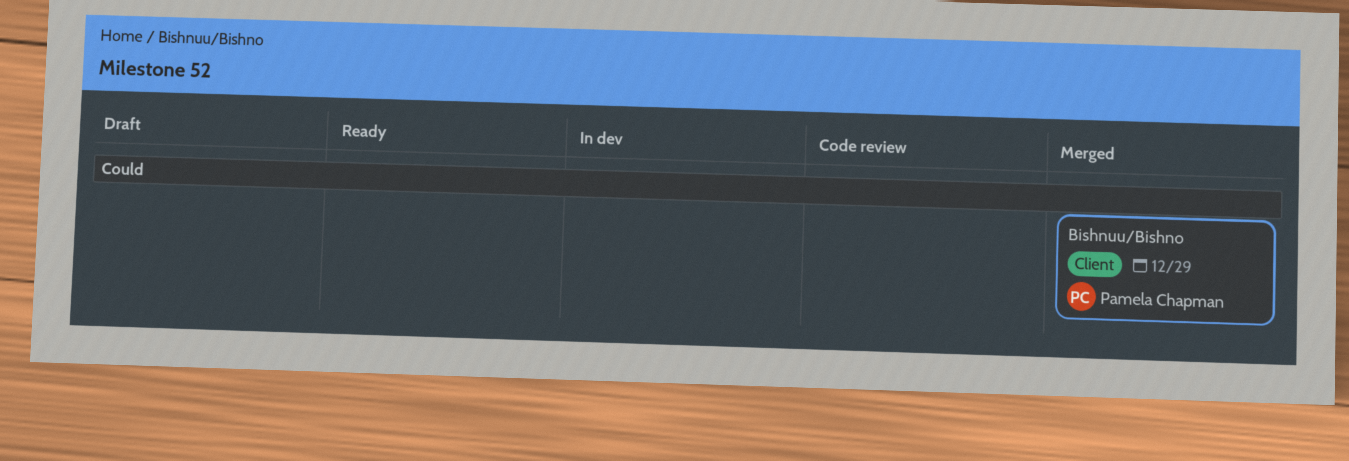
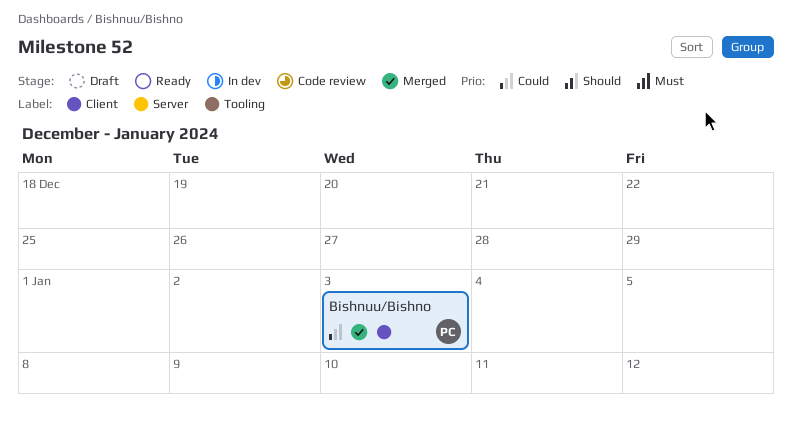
Bishnuu/Bishno, due: Dec 29 -> Jan 3

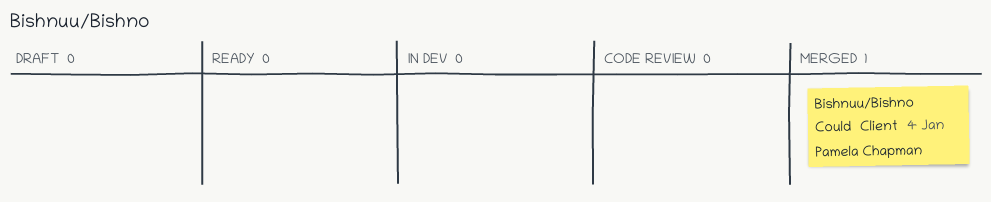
Bishnuu/Bishno, due: Jan 3 -> Jan 4

